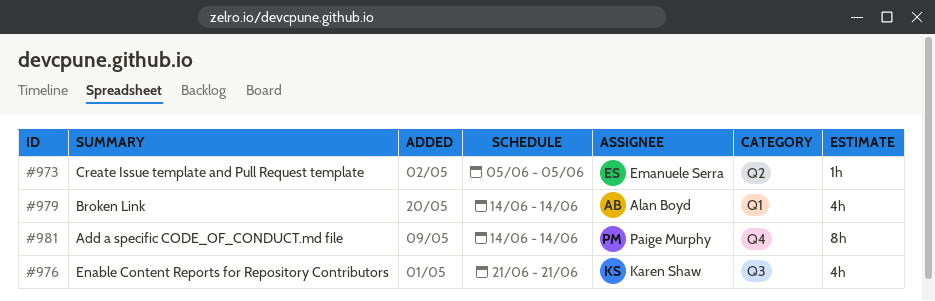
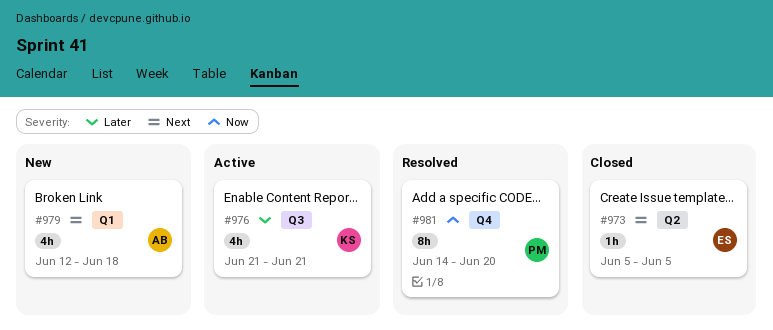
#979, start: Jun 14 -> Jun 12
#979, due: Jun 14 -> Jun 18
#981, due: Jun 14 -> Jun 20

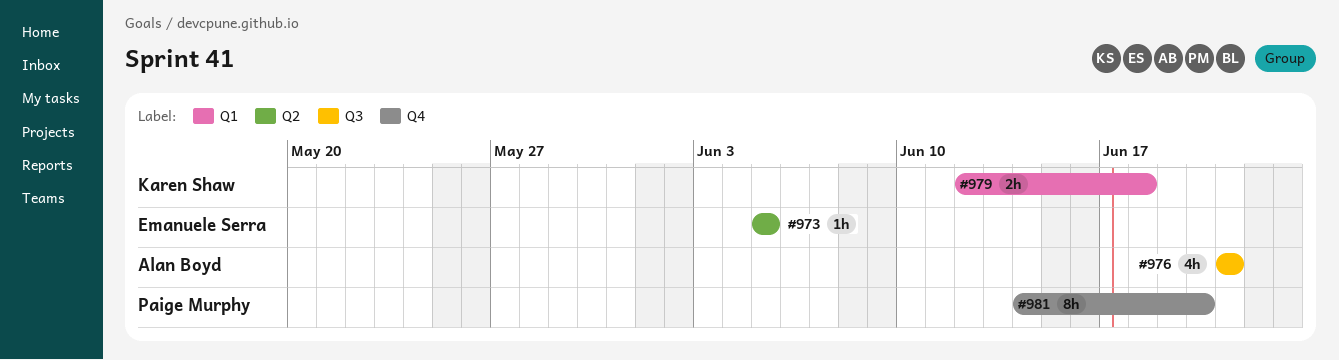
#976, owner: Karen Shaw -> Alan Boyd
#979, owner: Alan Boyd -> Karen Shaw
#979, estimate: 4h -> 2h

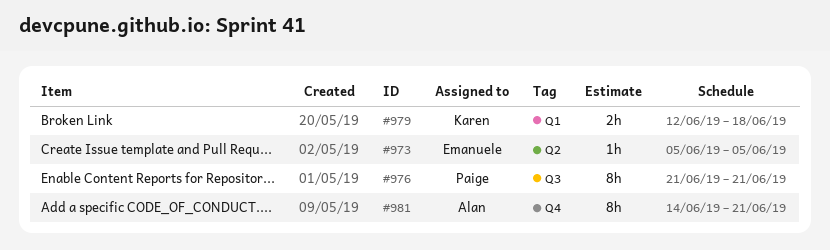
#976, owner: Alan Boyd -> Paige Murphy
#976, estimate: 4h -> 8h
#981, owner: Paige Murphy -> Alan Boyd
#981, due: Jun 20 -> Jun 21

